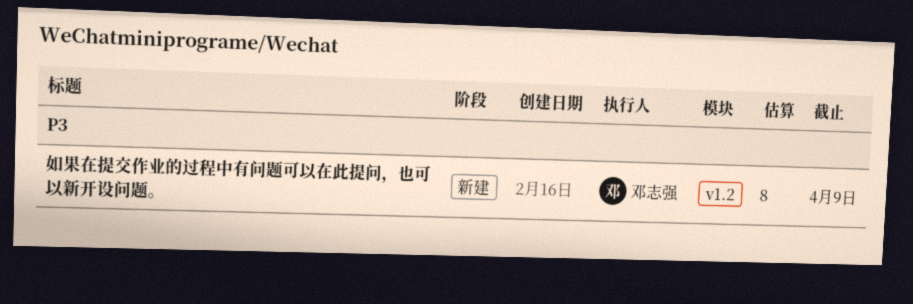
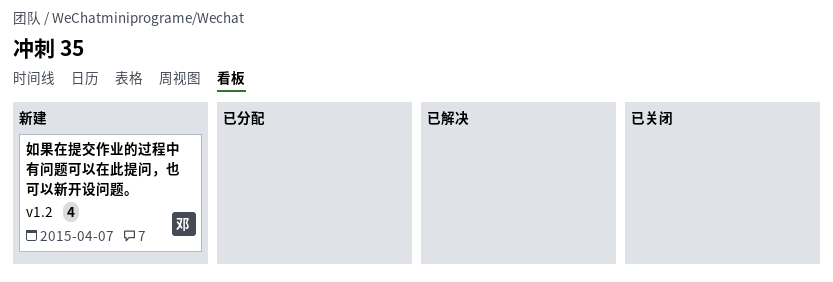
如果在提交作业的过程中有问题可以在此提问，也可以新开设问题。, estimate: 8 -> 4
如果在提交作业的过程中有问题可以在此提问，也可以新开设问题。, due: Apr 9 -> Apr 7

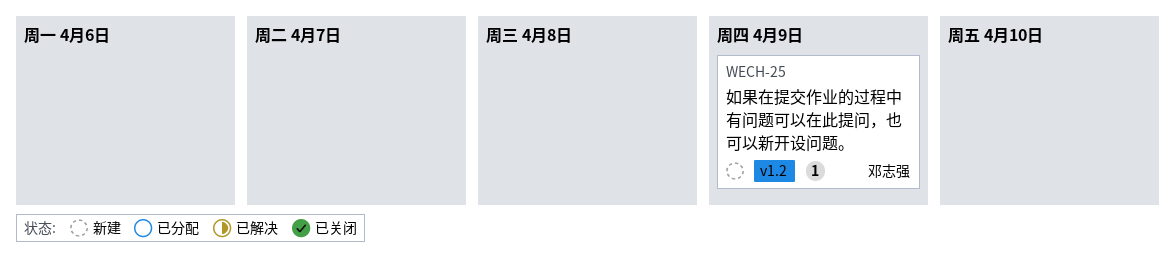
如果在提交作业的过程中有问题可以在此提问，也可以新开设问题。, estimate: 4 -> 1
如果在提交作业的过程中有问题可以在此提问，也可以新开设问题。, due: Apr 7 -> Apr 9

